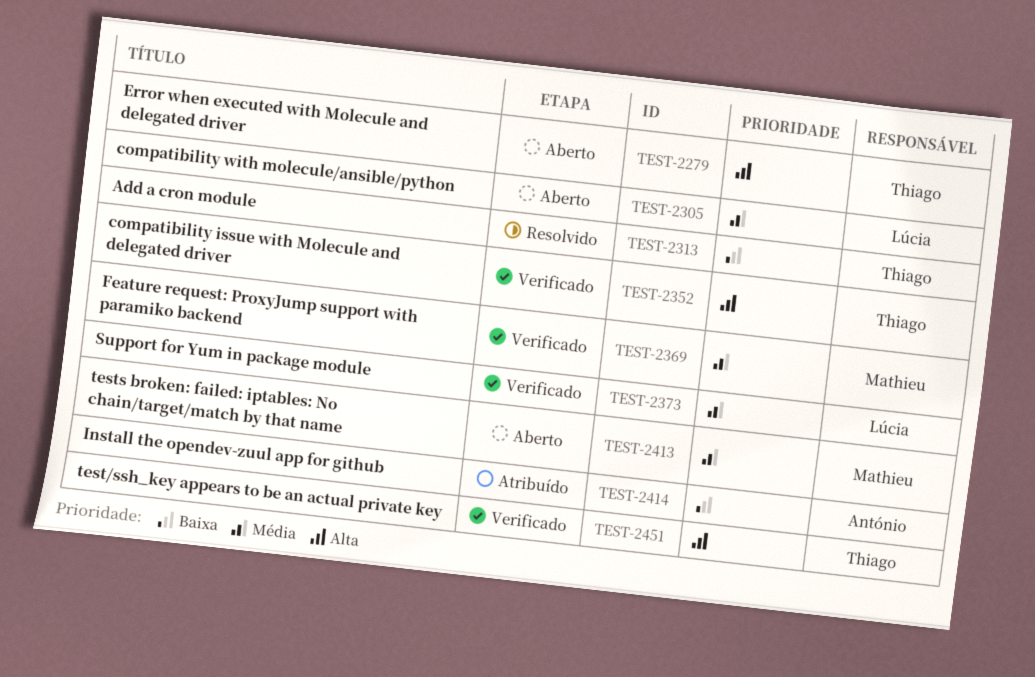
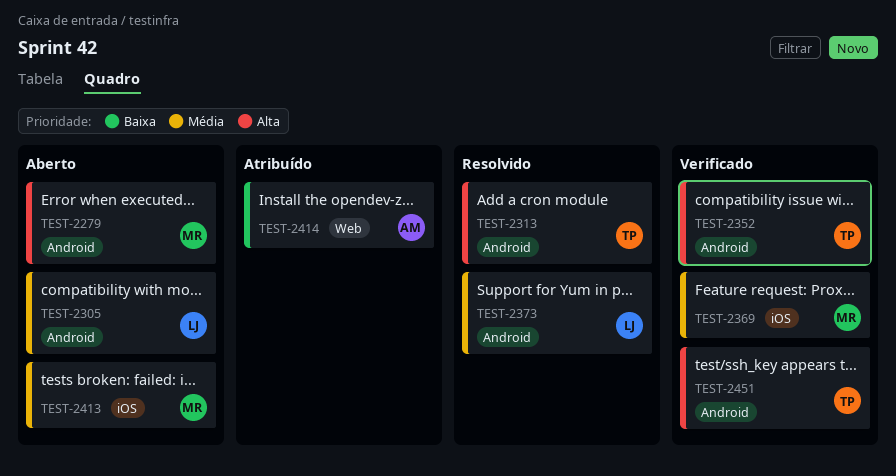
TEST-2279, owner: Thiago -> Mathieu
TEST-2313, priority: Baixa -> Alta
TEST-2373, status: Verificado -> Resolvido

